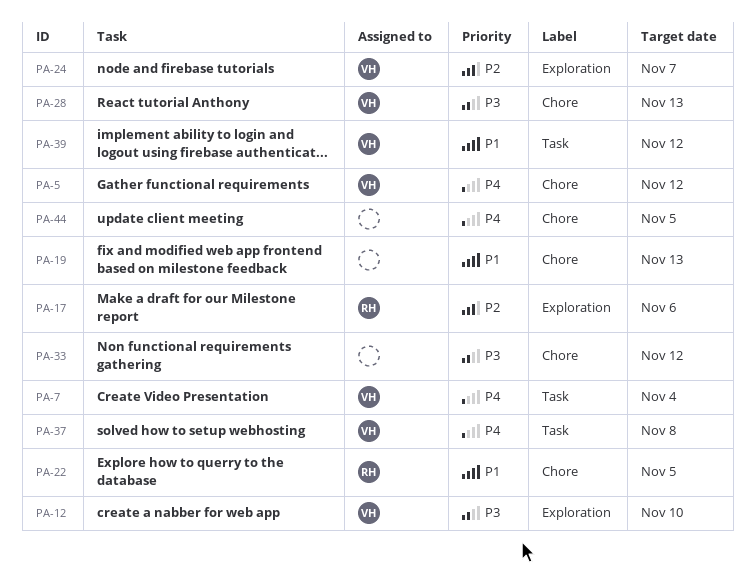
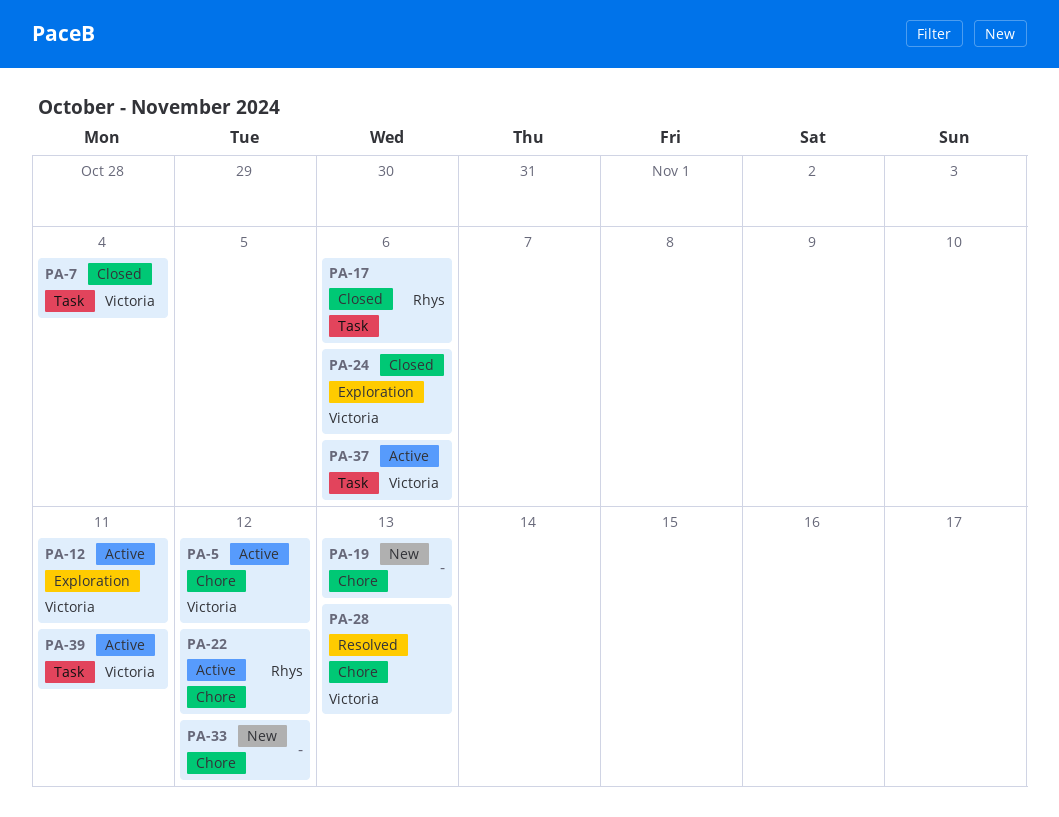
PA-12, due: Nov 10 -> Nov 11
PA-17, label: Exploration -> Task
PA-22, due: Nov 5 -> Nov 12
PA-24, due: Nov 7 -> Nov 6
PA-37, due: Nov 8 -> Nov 6
PA-39, due: Nov 12 -> Nov 11
PA-44: present -> none

